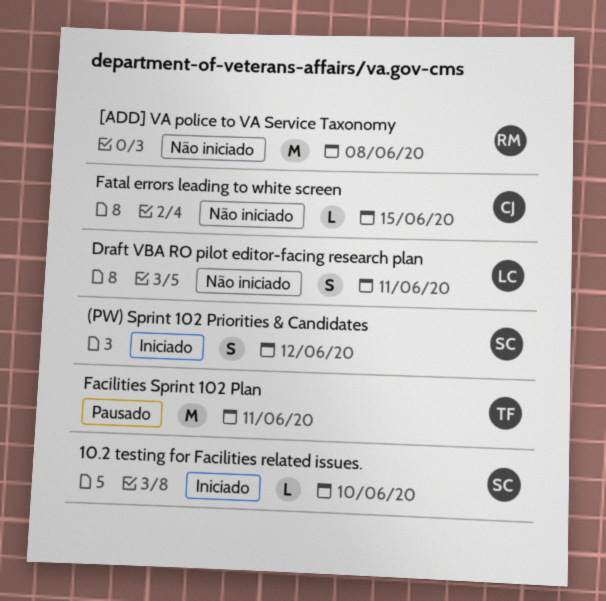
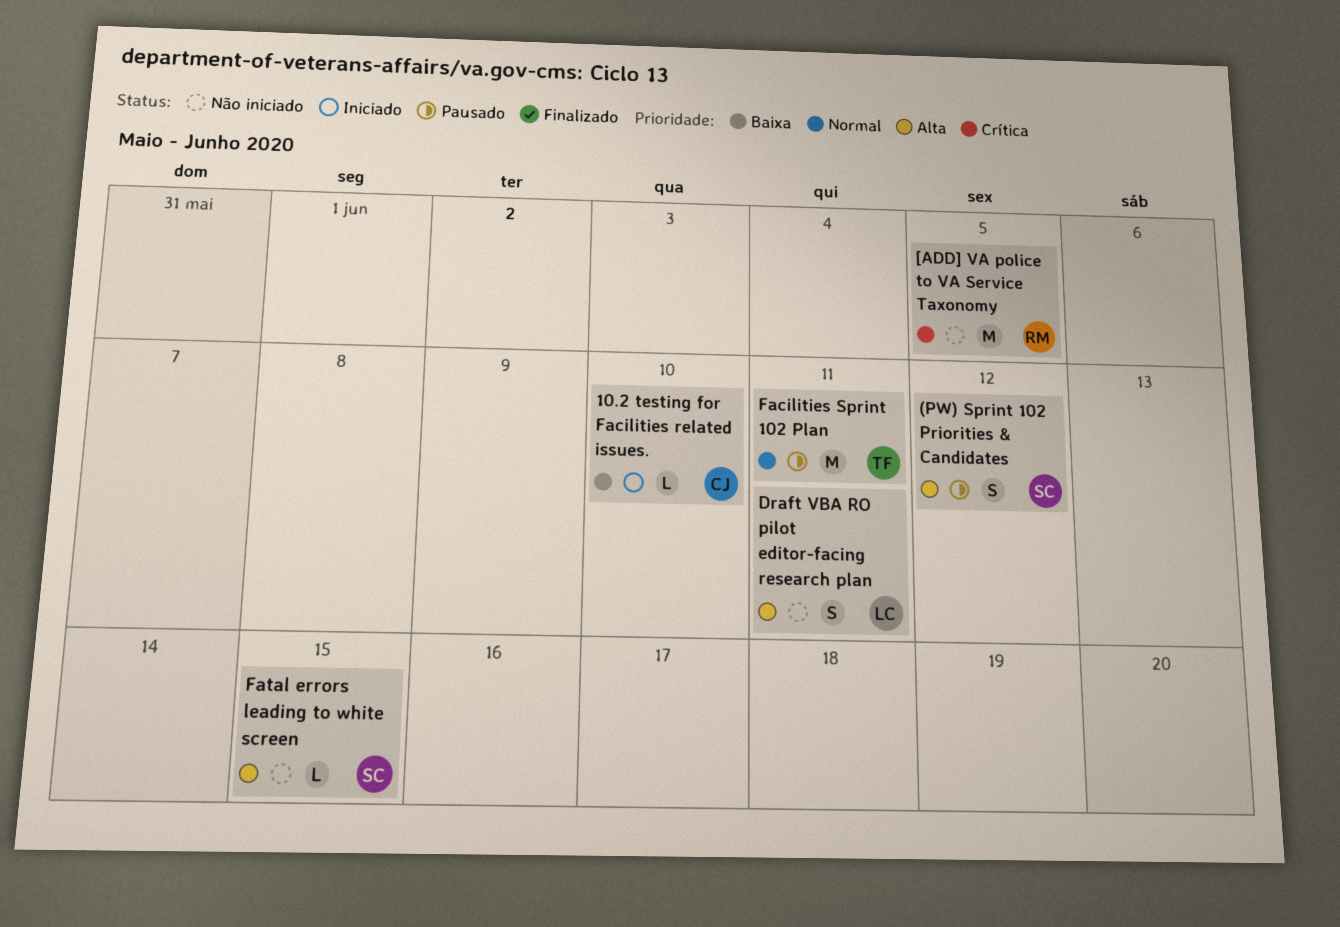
(PW) Sprint 102 Priorities & Candidates, status: Iniciado -> Pausado
10.2 testing for Facilities related issues., owner: SC -> CJ
[ADD] VA police to VA Service Taxonomy, due: Jun 8 -> Jun 5
Fatal errors leading to white screen, owner: CJ -> SC

